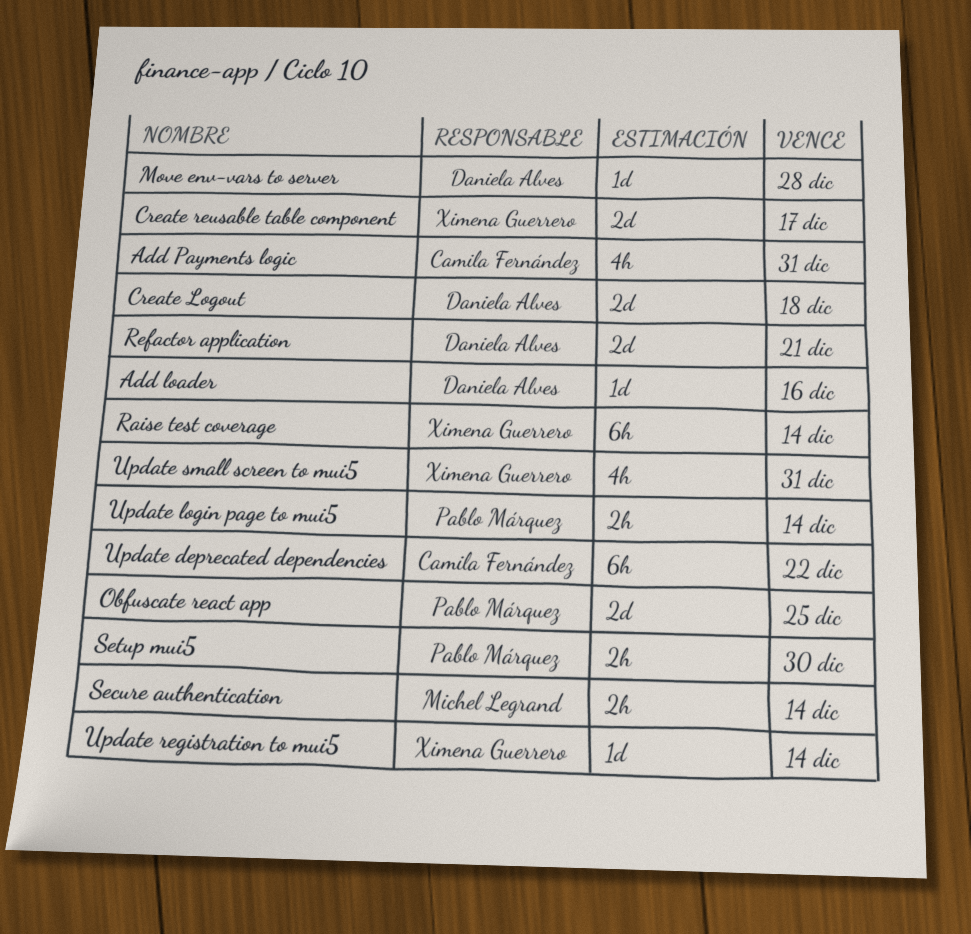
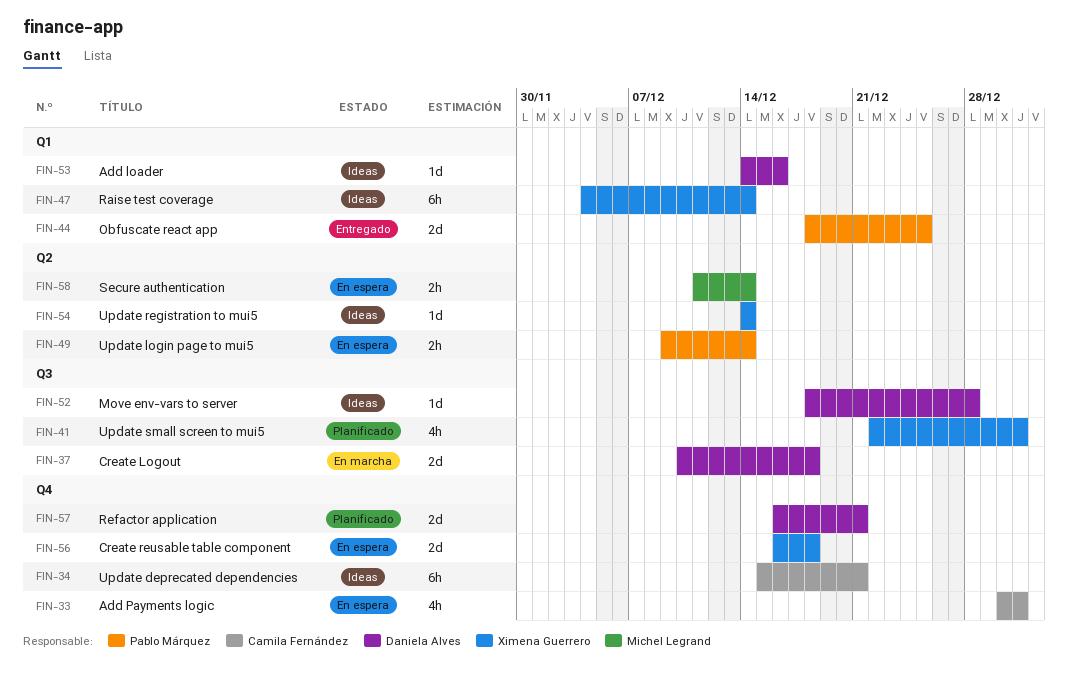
Create reusable table component, due: Dec 17 -> Dec 18
Setup mui5: present -> none
Update deprecated dependencies, due: Dec 22 -> Dec 21

